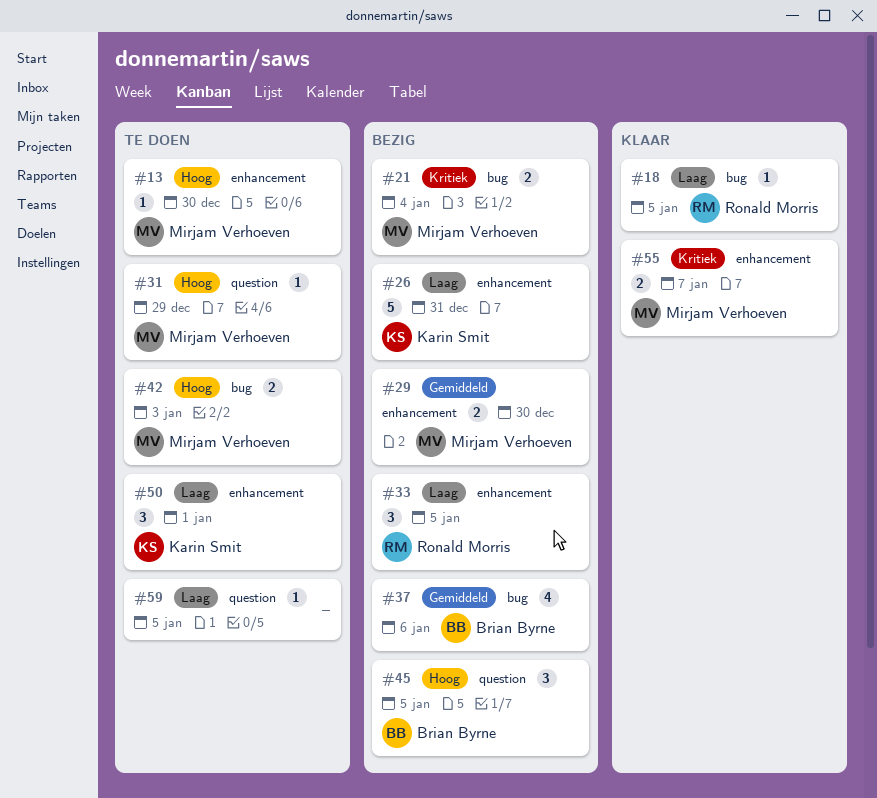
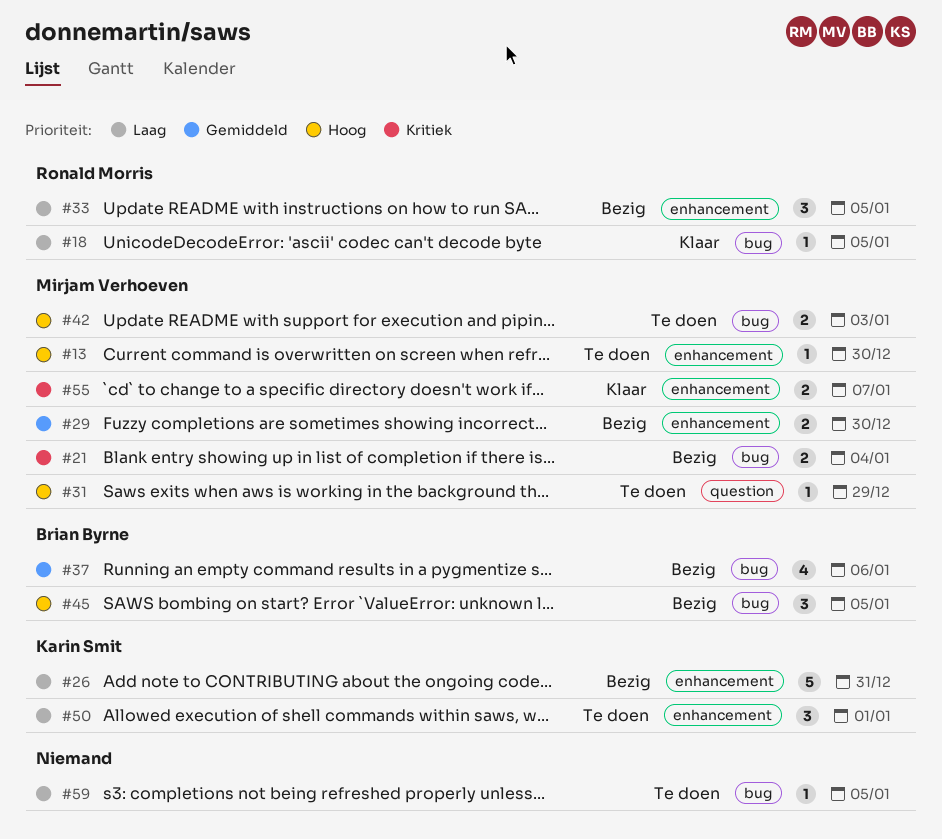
#45, label: question -> bug
#59, label: question -> bug

